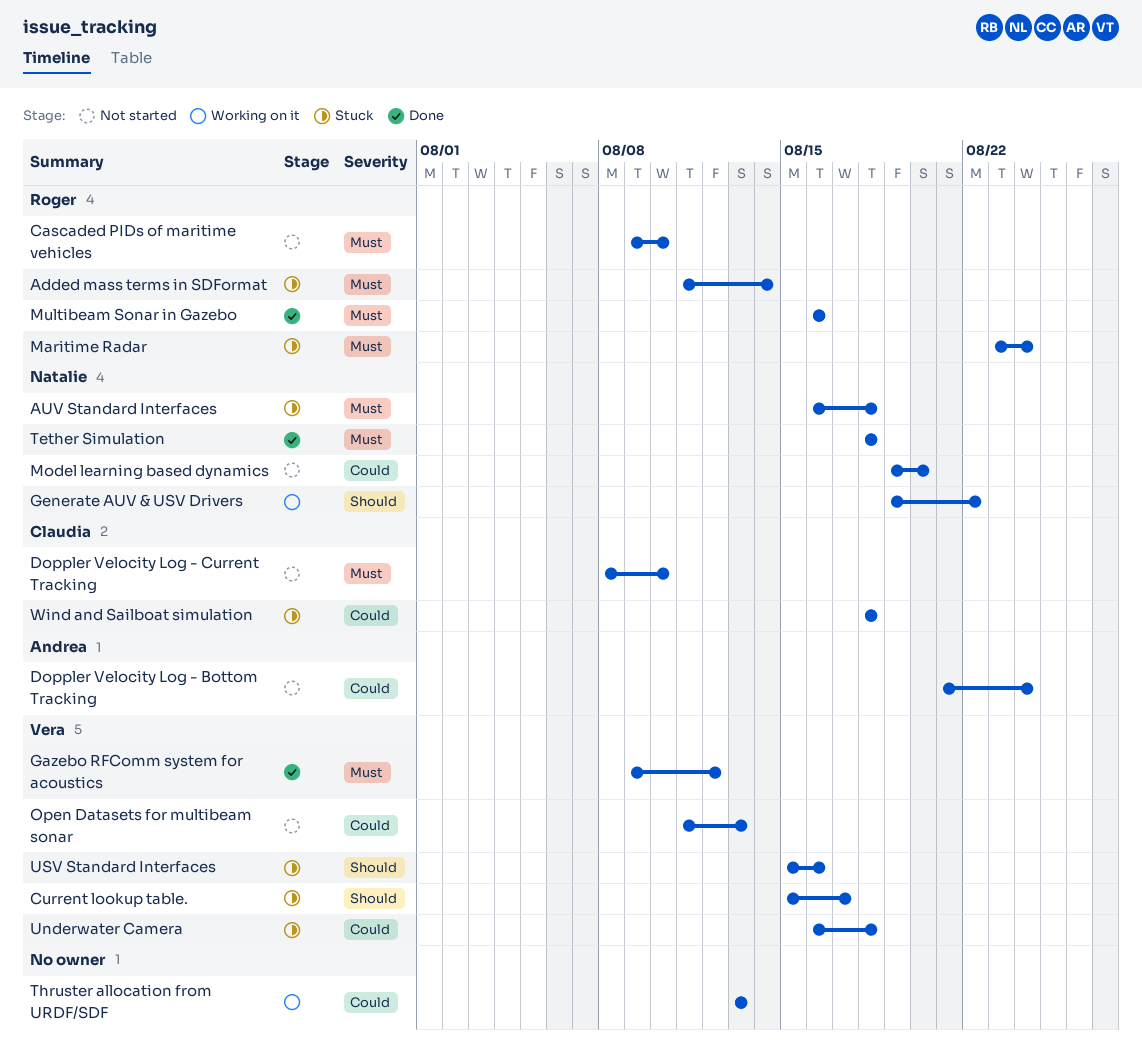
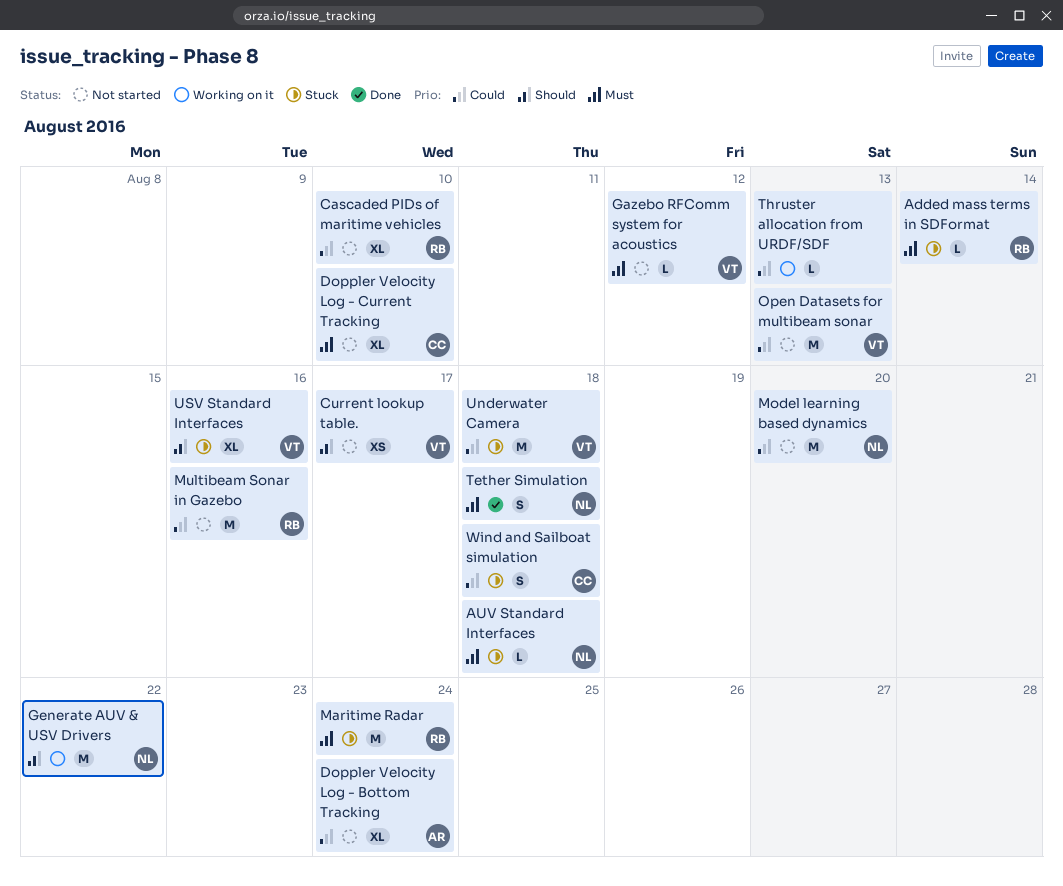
Cascaded PIDs of maritime vehicles, priority: Must -> Could
Current lookup table., status: Stuck -> Not started
Gazebo RFComm system for acoustics, status: Done -> Not started
Multibeam Sonar in Gazebo, status: Done -> Not started
Multibeam Sonar in Gazebo, priority: Must -> Could

